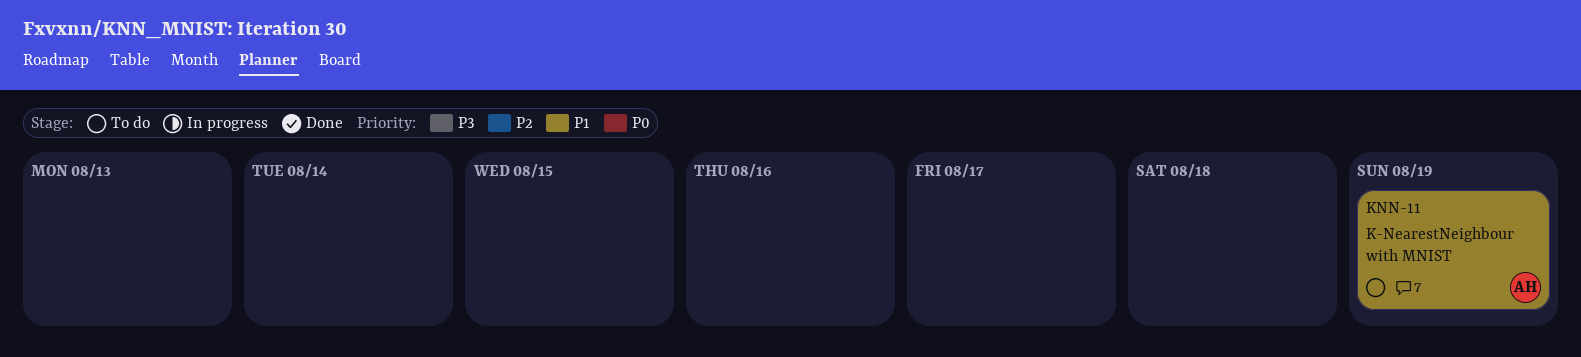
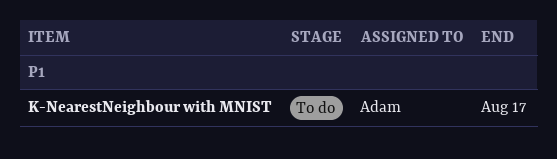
K-NearestNeighbour with MNIST, due: Aug 19 -> Aug 17

